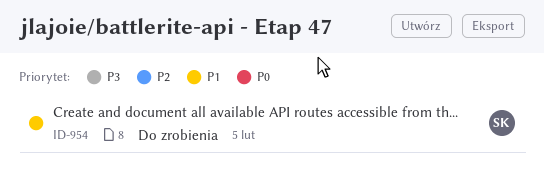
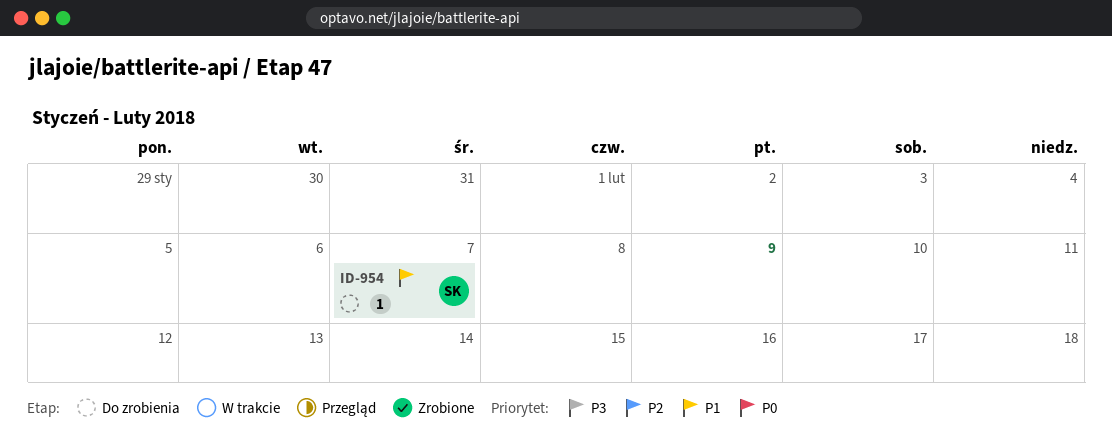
ID-954, due: Feb 5 -> Feb 7

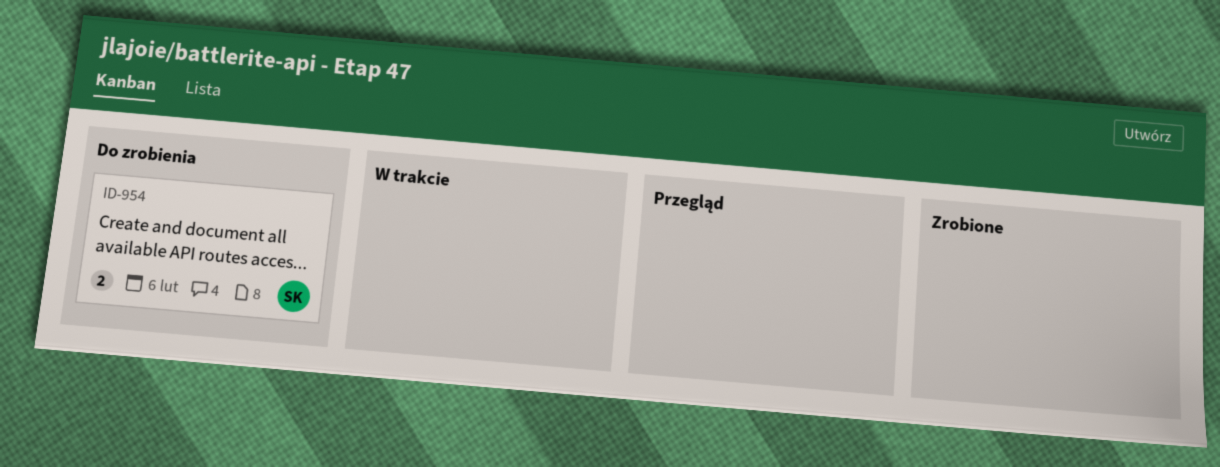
ID-954, estimate: 1 -> 2
ID-954, due: Feb 7 -> Feb 6

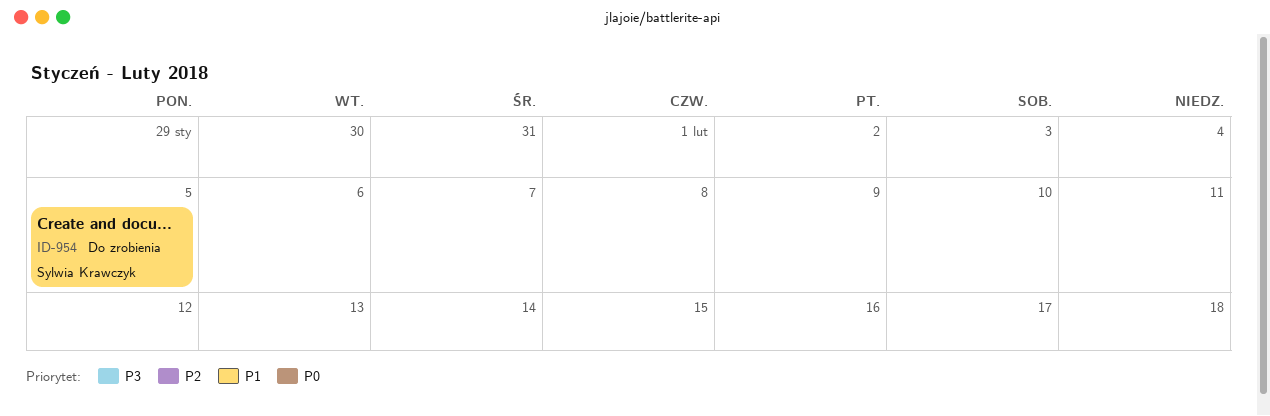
ID-954, due: Feb 6 -> Feb 5

